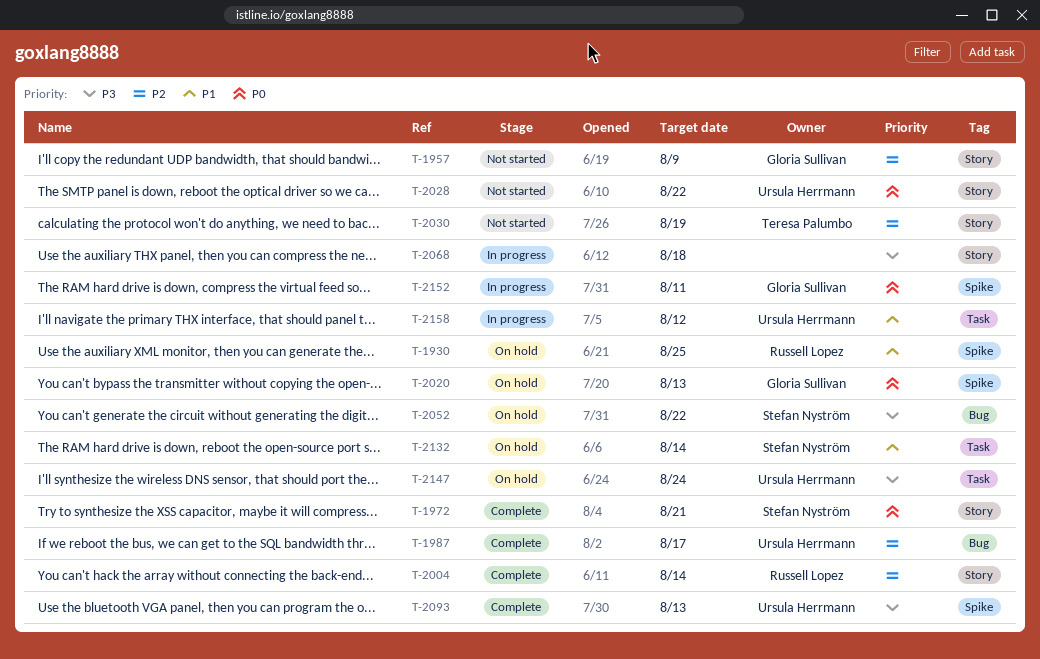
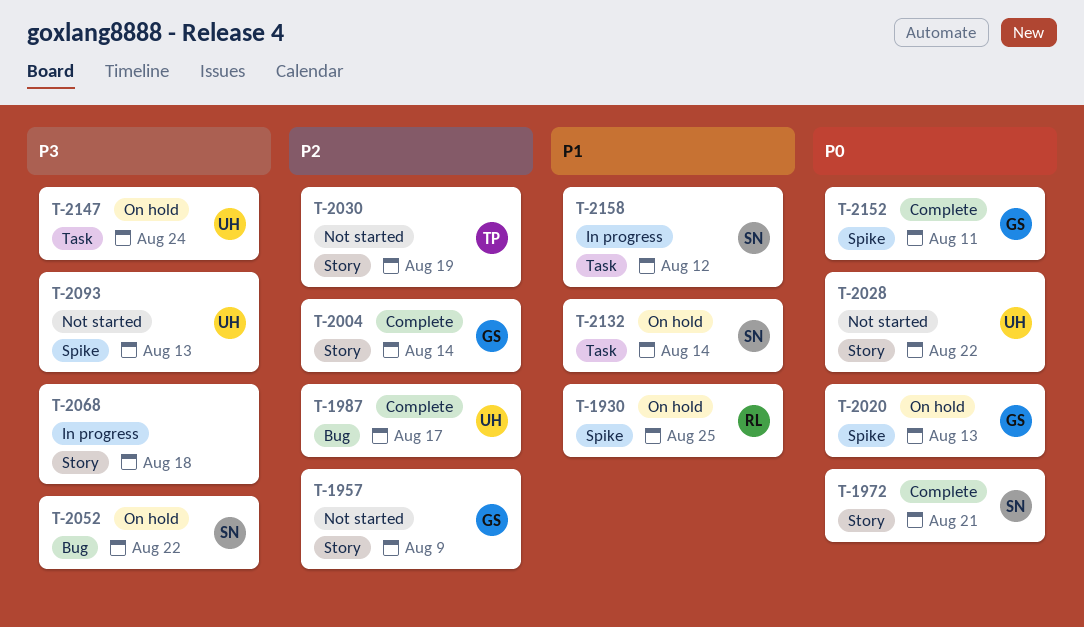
T-2004, owner: Russell Lopez -> Gloria Sullivan
T-2093, status: Complete -> Not started
T-2152, status: In progress -> Complete
T-2158, owner: Ursula Herrmann -> Stefan Nyström

